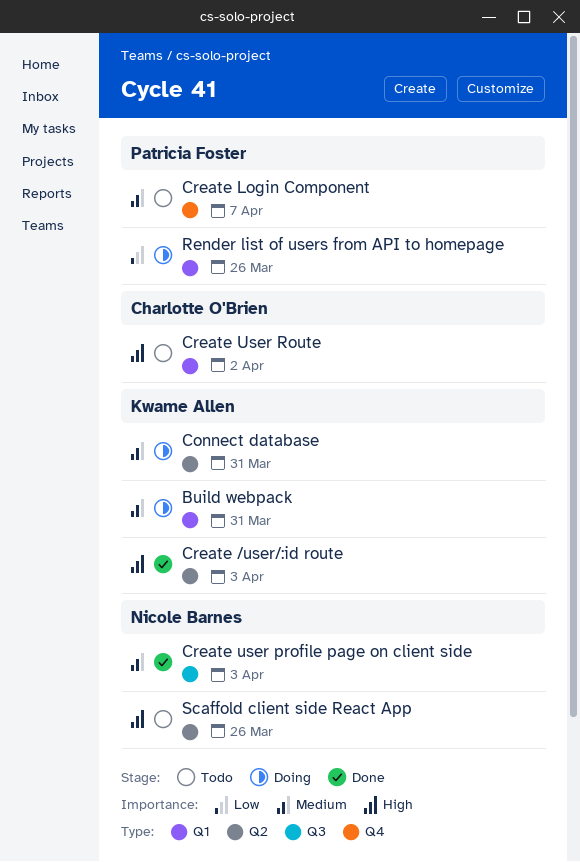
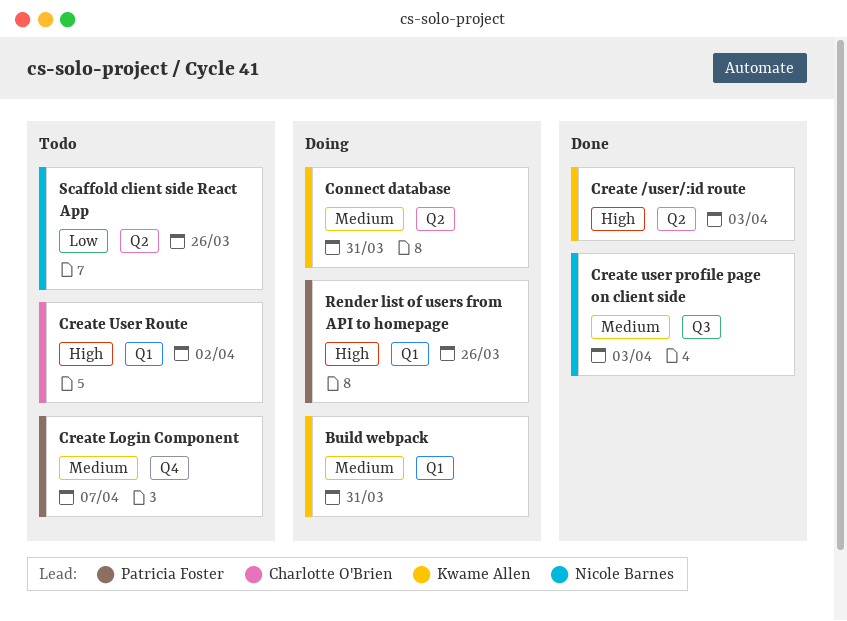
Render list of users from API to homepage, priority: Low -> High
Scaffold client side React App, priority: High -> Low

